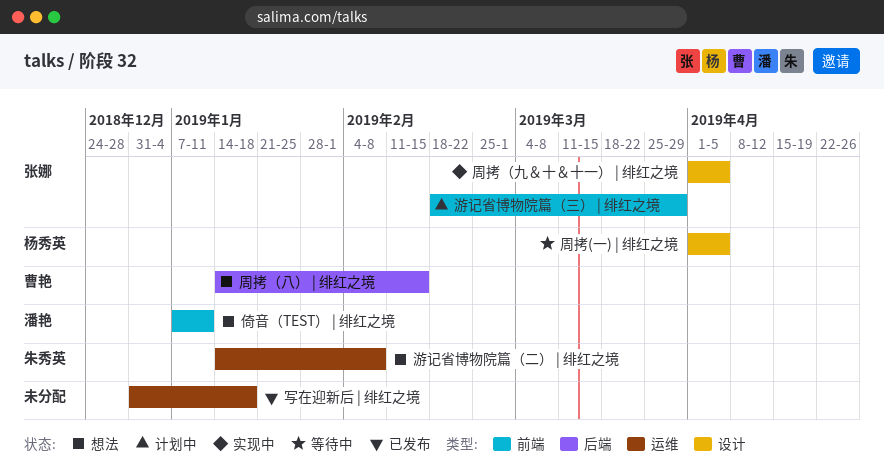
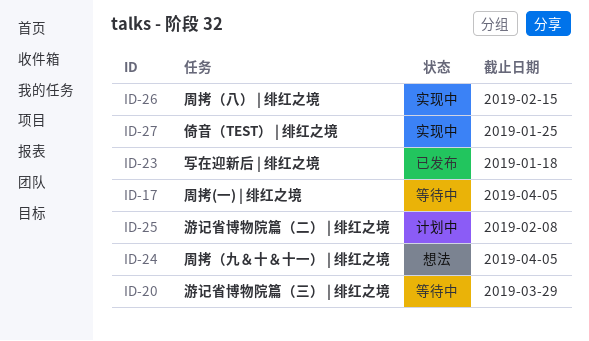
倚音（TEST） | 绯红之境, status: 想法 -> 实现中
倚音（TEST） | 绯红之境, due: Jan 11 -> Jan 25
周拷（九＆十＆十一） | 绯红之境, status: 实现中 -> 想法
周拷（八） | 绯红之境, status: 想法 -> 实现中
游记省博物院篇（三） | 绯红之境, status: 计划中 -> 等待中
游记省博物院篇（二） | 绯红之境, status: 想法 -> 计划中

